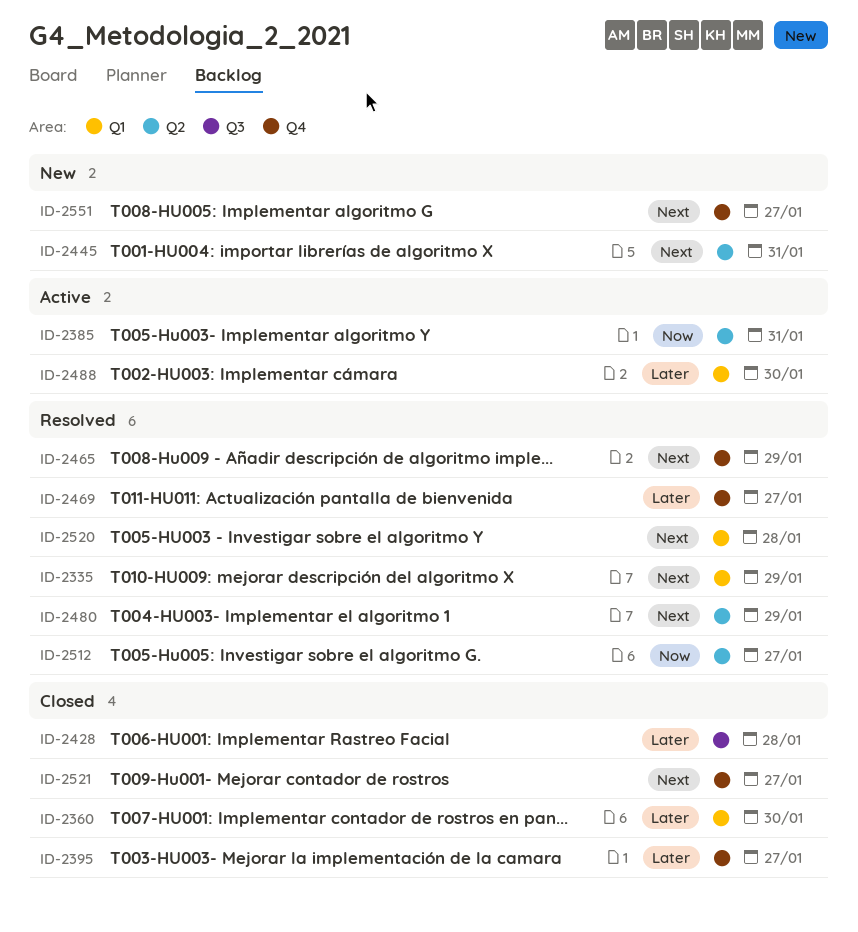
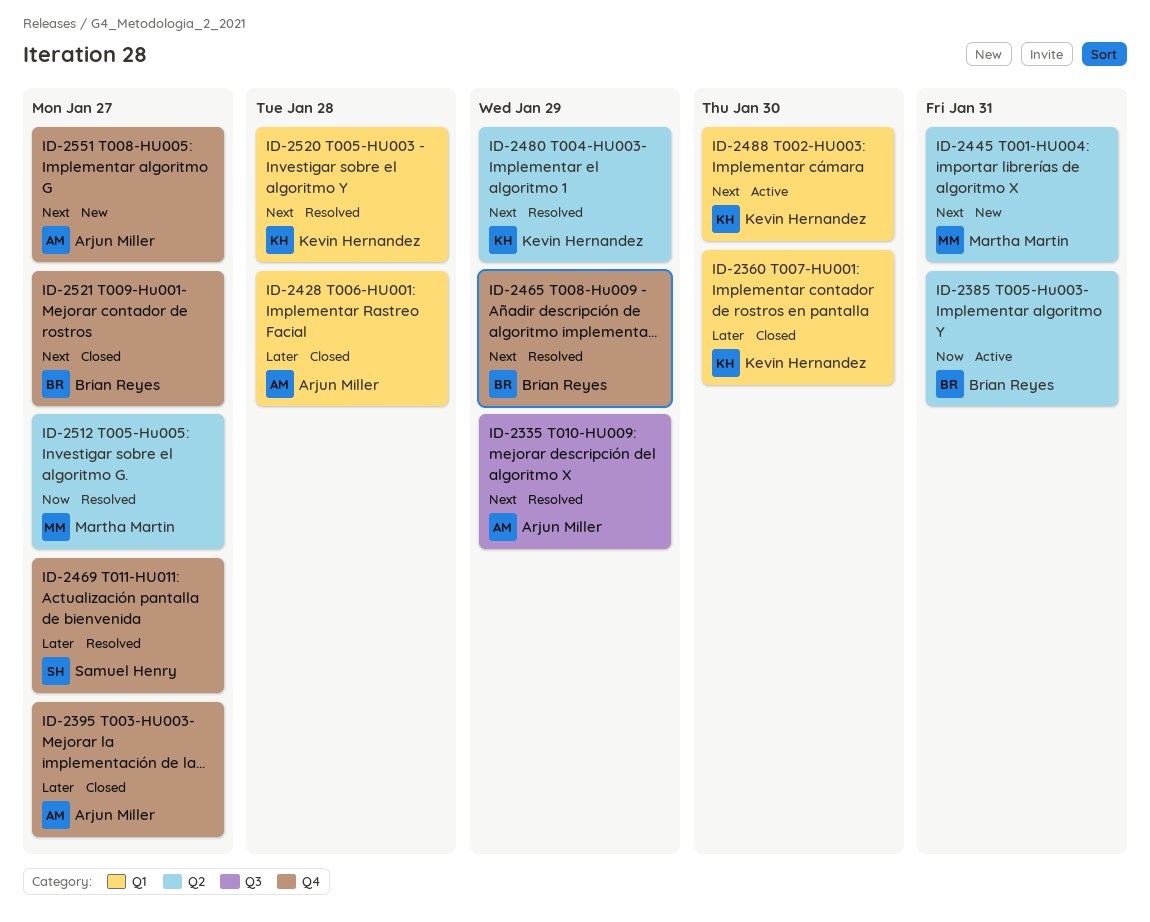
ID-2335, label: Q1 -> Q3
ID-2428, label: Q3 -> Q1
ID-2488, priority: Later -> Next

